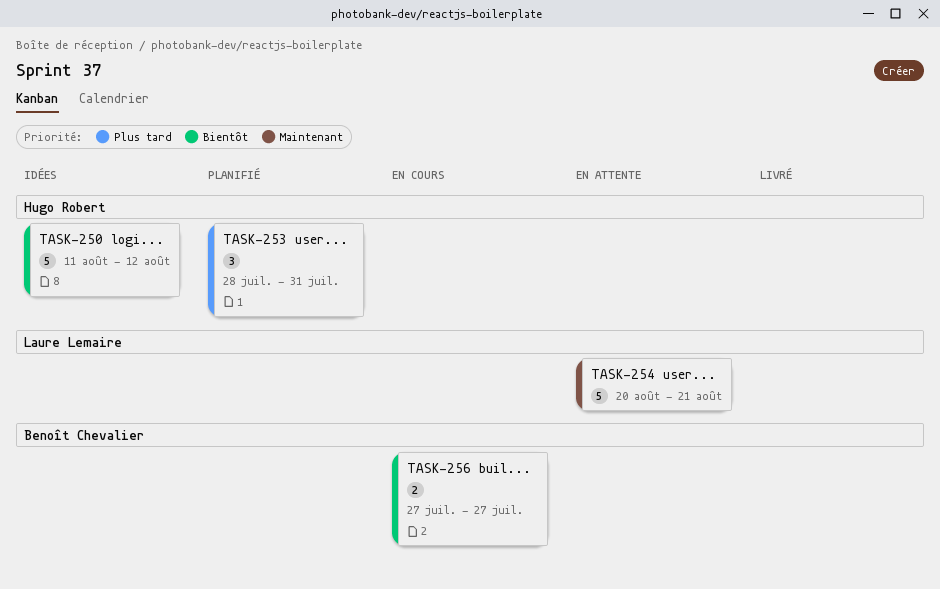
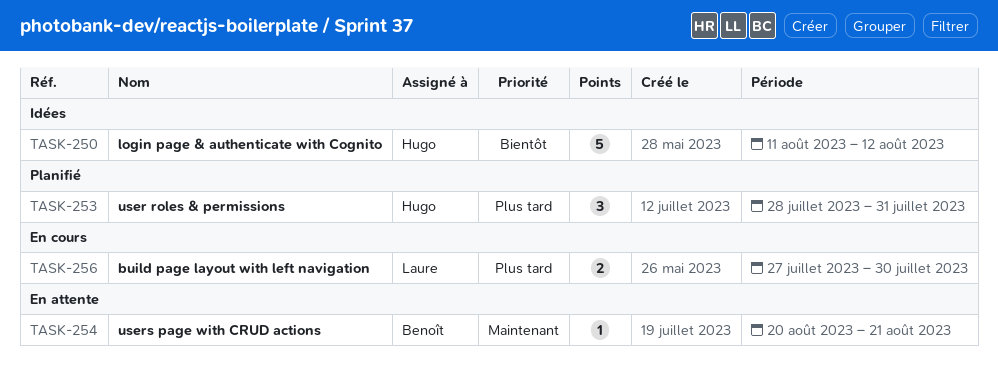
TASK-254, owner: Laure Lemaire -> Benoît Chevalier
TASK-254, estimate: 5 -> 1
TASK-256, owner: Benoît Chevalier -> Laure Lemaire
TASK-256, priority: Bientôt -> Plus tard
TASK-256, due: Jul 27 -> Jul 30

